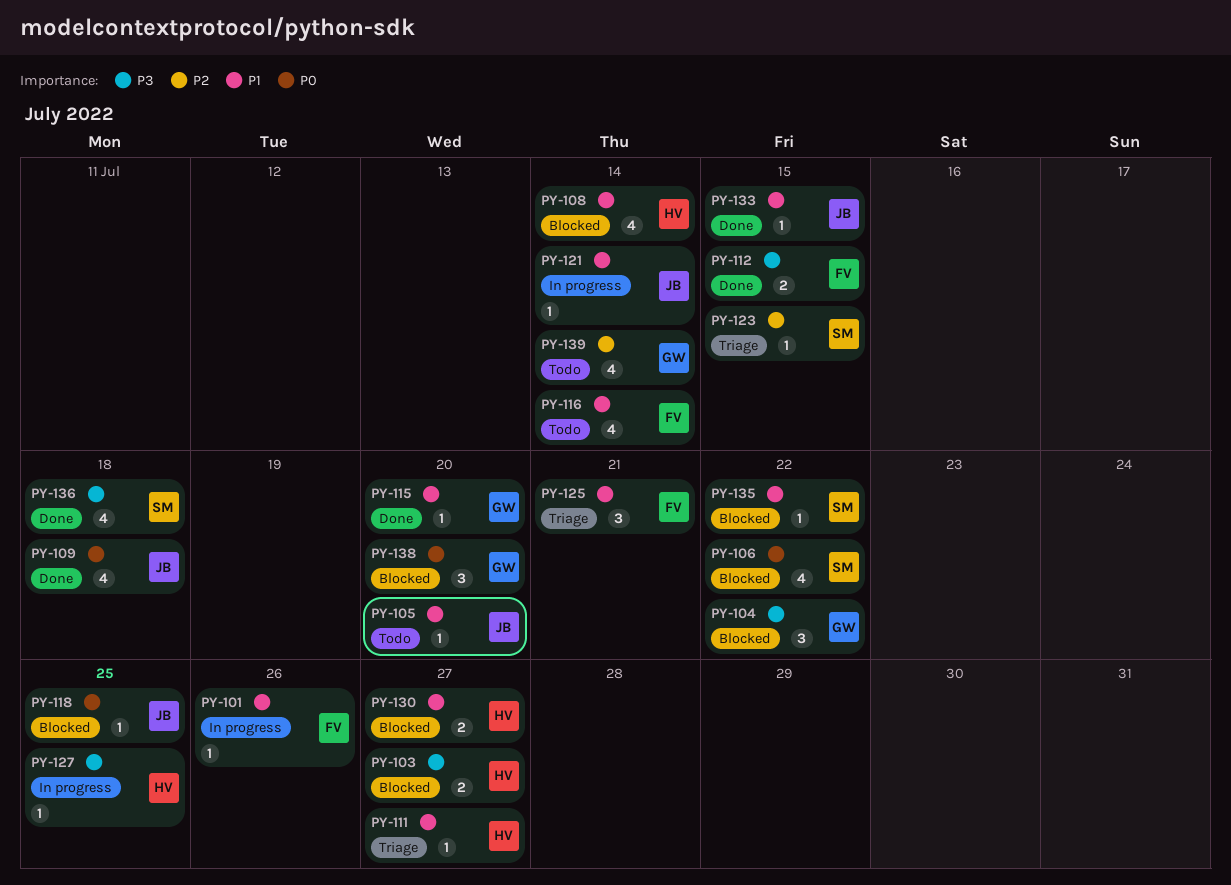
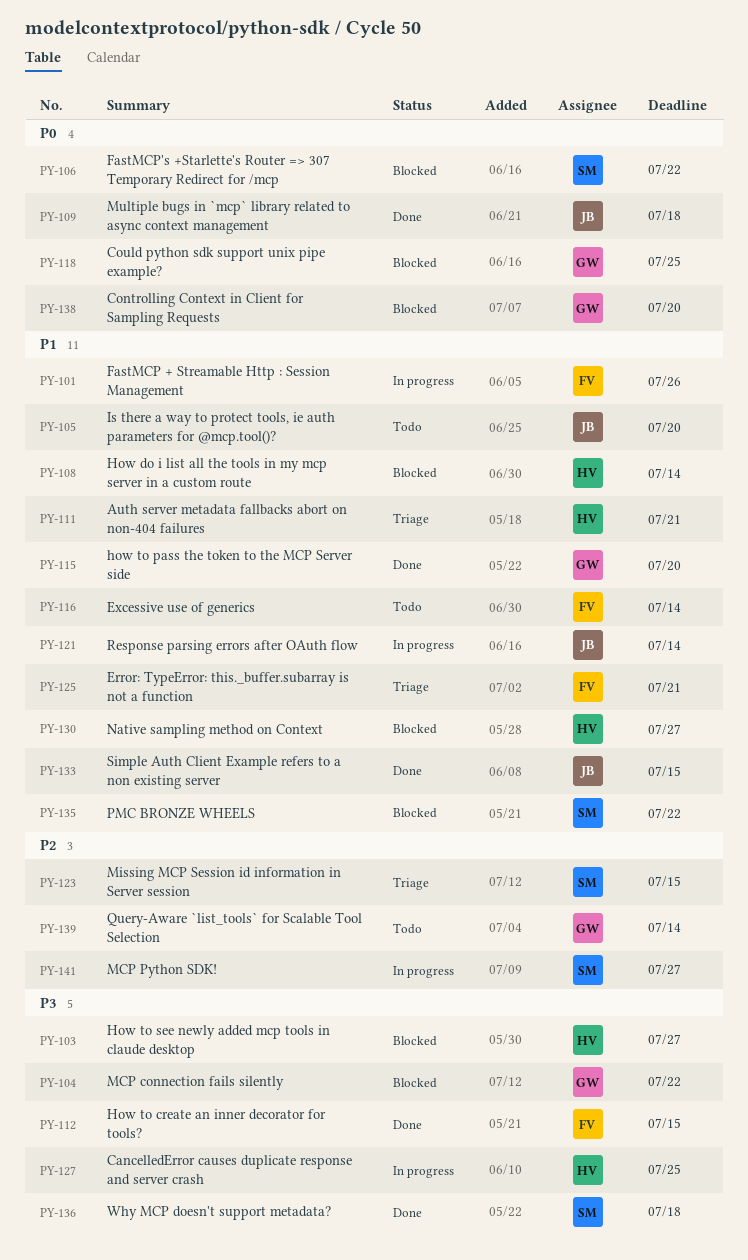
PY-111, due: Jul 27 -> Jul 21
PY-118, owner: JB -> GW
PY-141: none -> present

